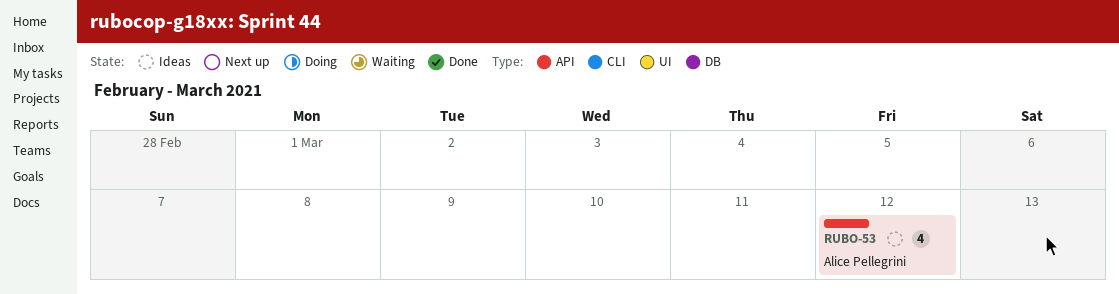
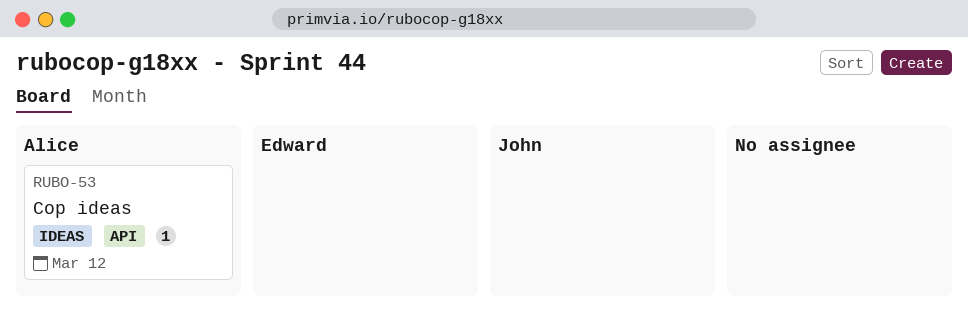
RUBO-53, estimate: 4 -> 1

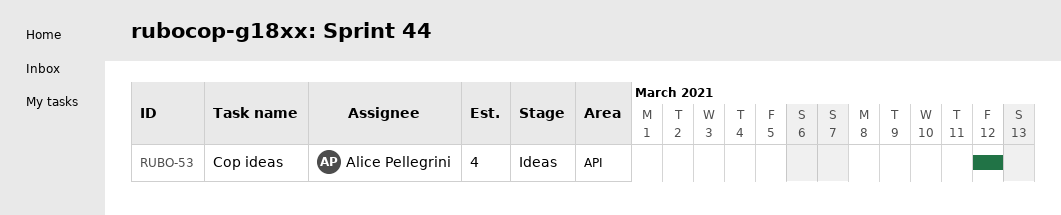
RUBO-53, estimate: 1 -> 4

